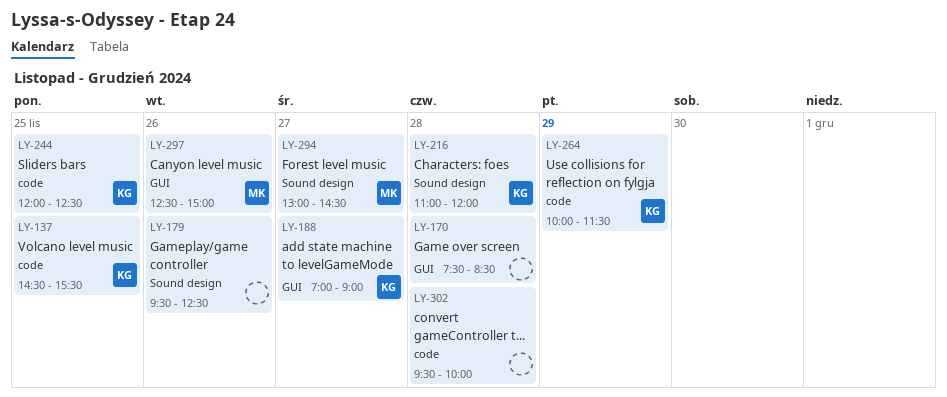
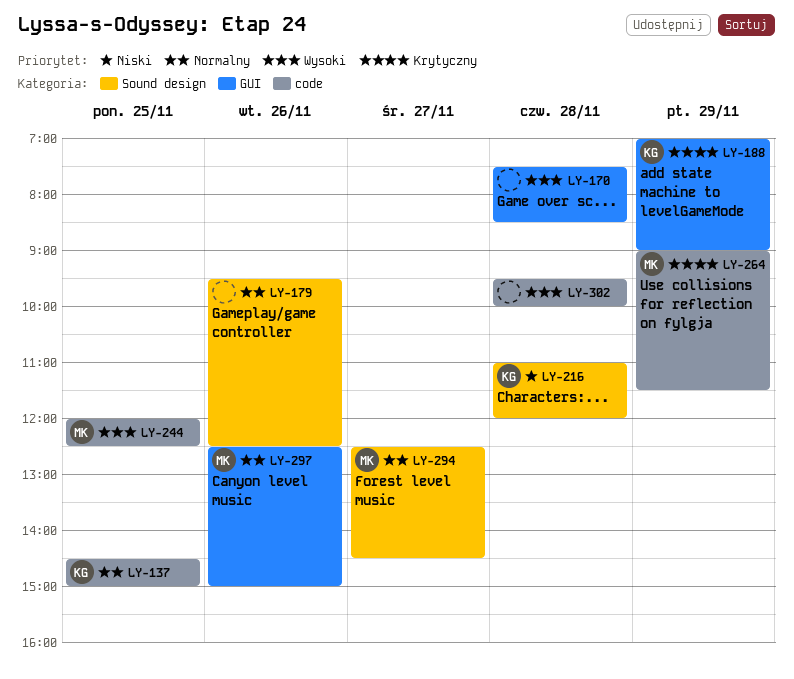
LY-137, ends: 15:30 -> 15:00
LY-188, day: Nov 27 -> Nov 29
LY-244, owner: KG -> MK
LY-264, owner: KG -> MK
LY-264, begins: 10:00 -> 09:00
LY-294, begins: 13:00 -> 12:30

